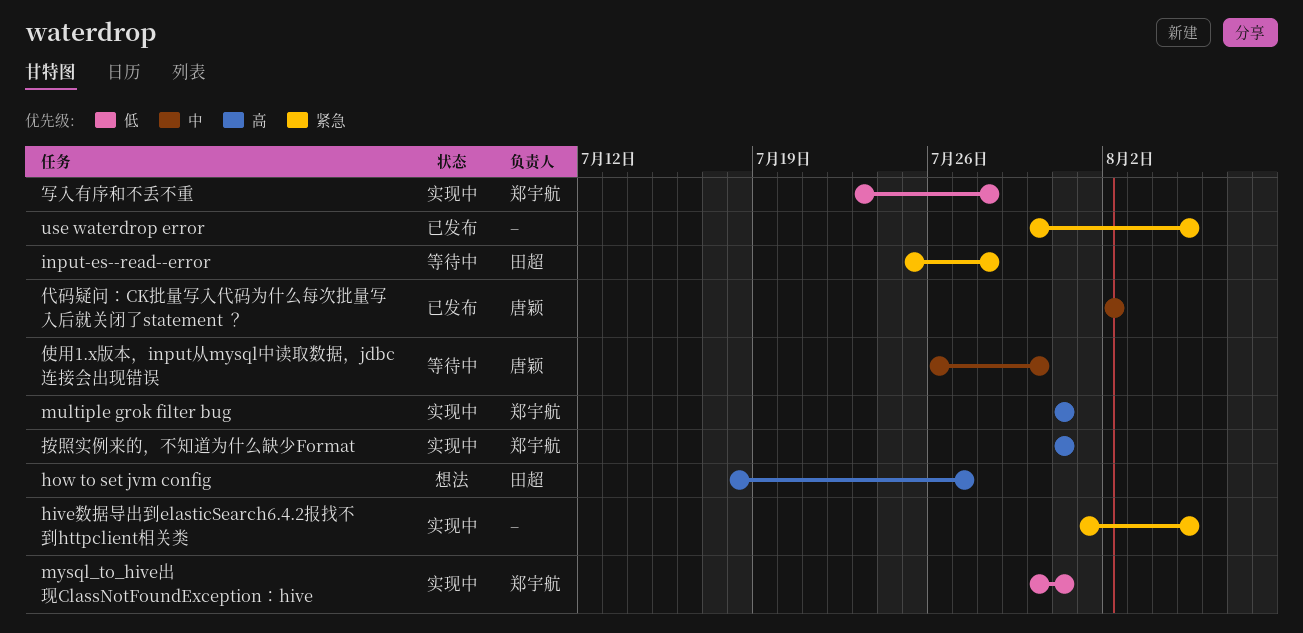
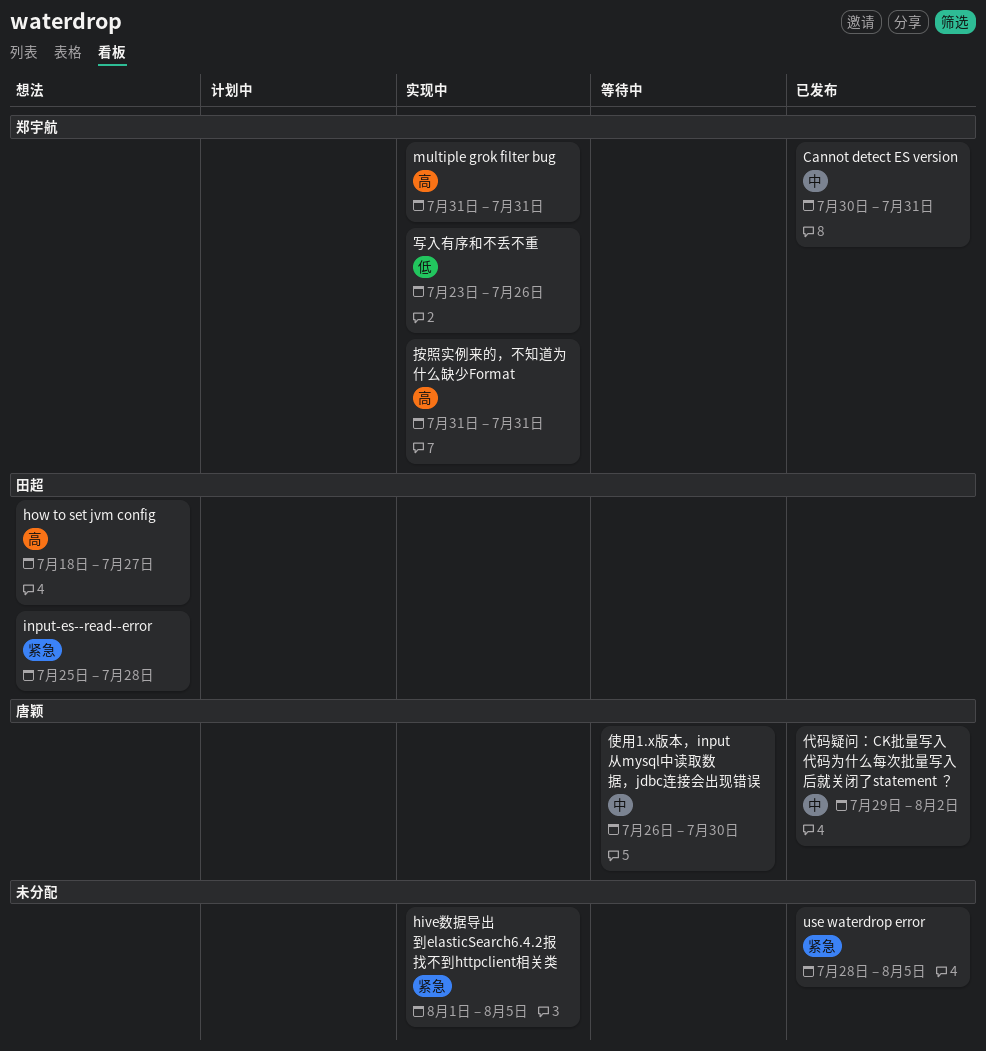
Cannot detect ES version: none -> present
input-es--read--error, status: 等待中 -> 想法
mysql_to_hive出现ClassNotFoundException：hive: present -> none
use waterdrop error, start: Jul 30 -> Jul 28
代码疑问：CK批量写入代码为什么每次批量写入后就关闭了statement ？, start: Aug 2 -> Jul 29
写入有序和不丢不重, due: Jul 28 -> Jul 26

